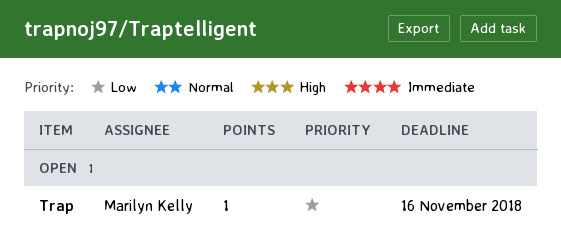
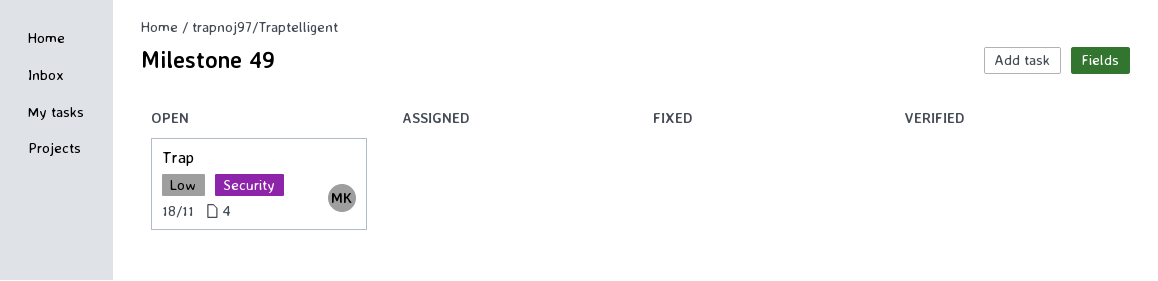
Trap, due: Nov 16 -> Nov 18

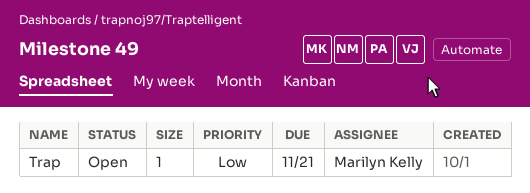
Trap, due: Nov 18 -> Nov 21

